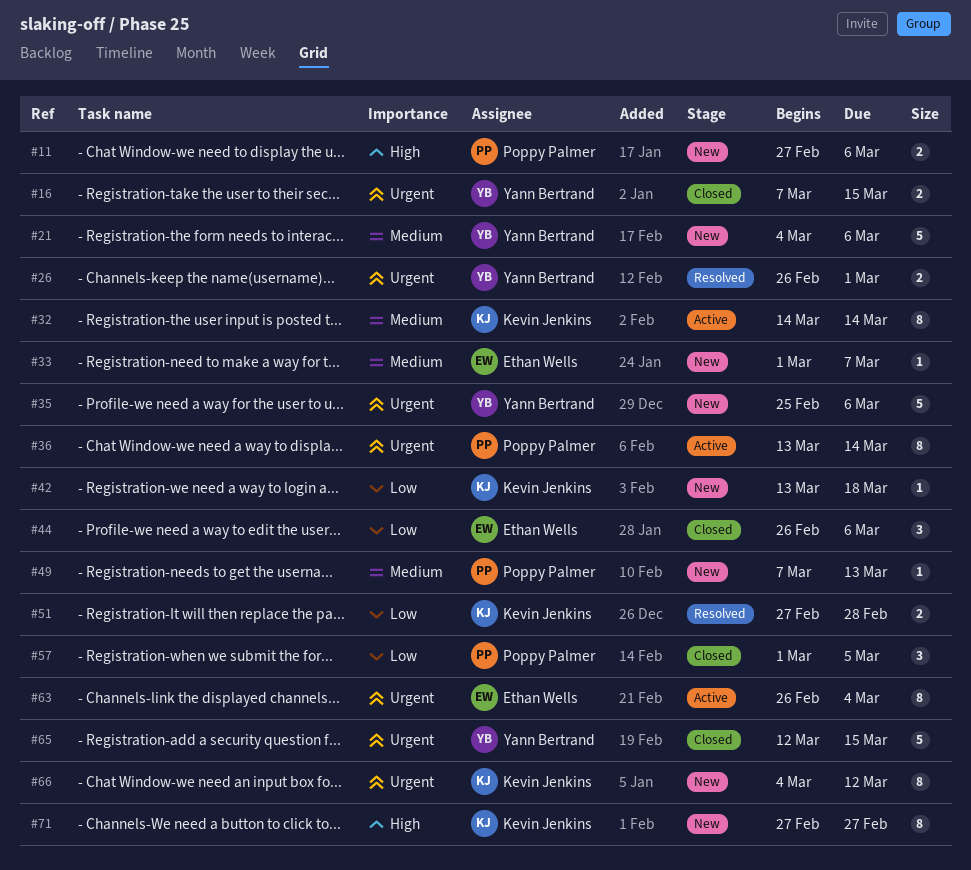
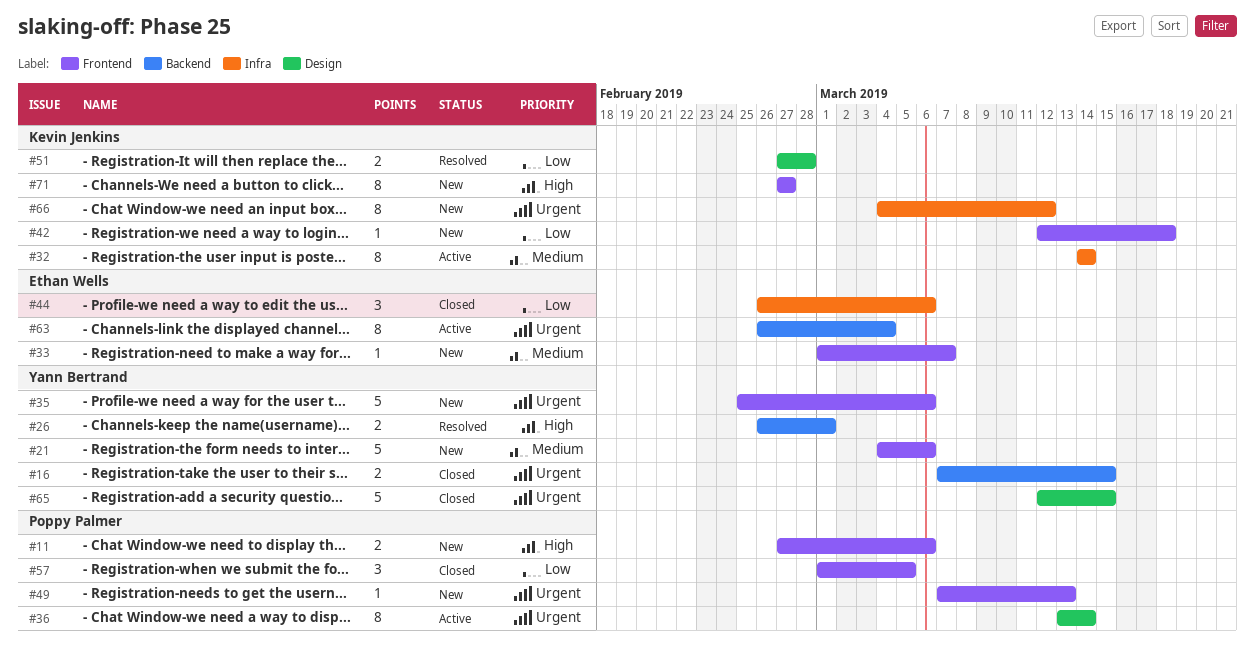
#26, priority: Urgent -> High
#42, start: Mar 13 -> Mar 12
#49, priority: Medium -> Urgent

